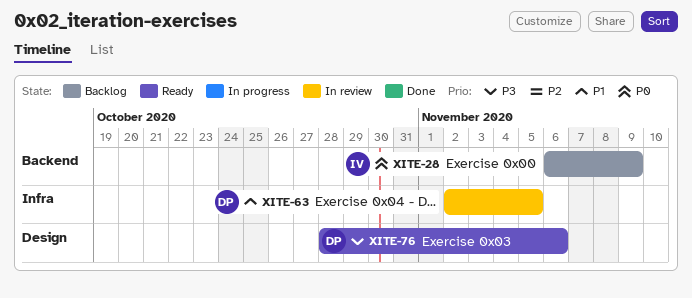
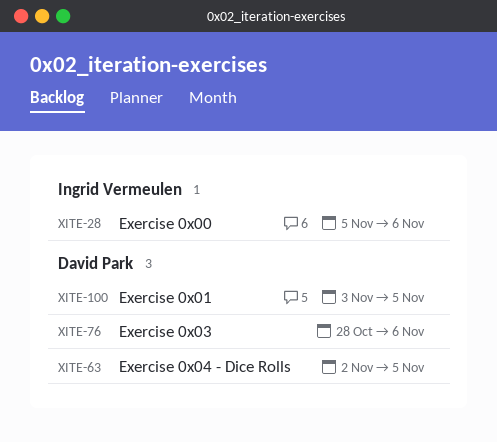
XITE-28, start: Nov 6 -> Nov 5
XITE-28, due: Nov 9 -> Nov 6
XITE-100: none -> present

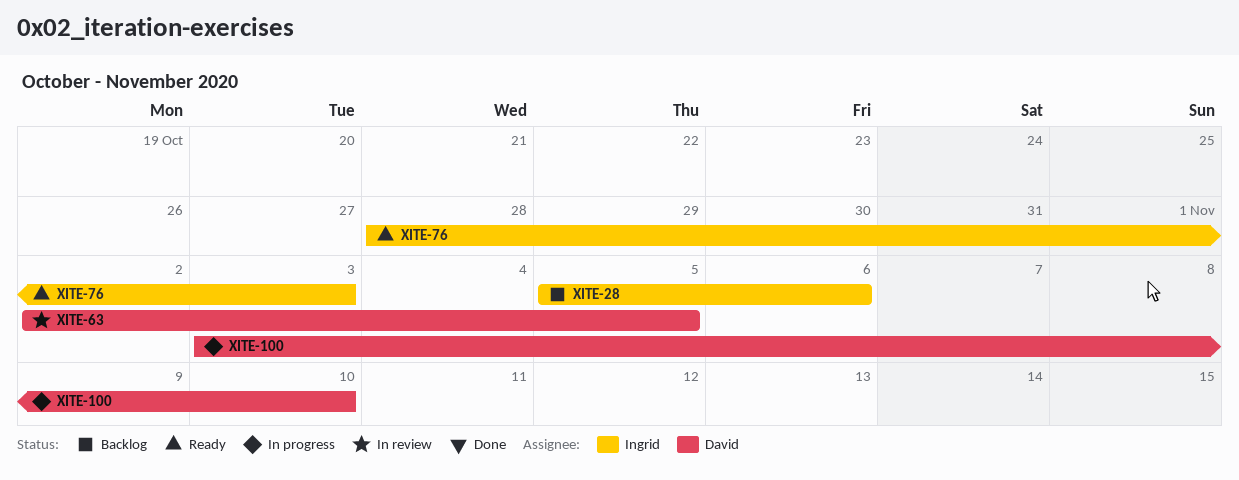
XITE-76, owner: David Park -> Ingrid Vermeulen
XITE-76, due: Nov 6 -> Nov 3
XITE-100, due: Nov 5 -> Nov 10

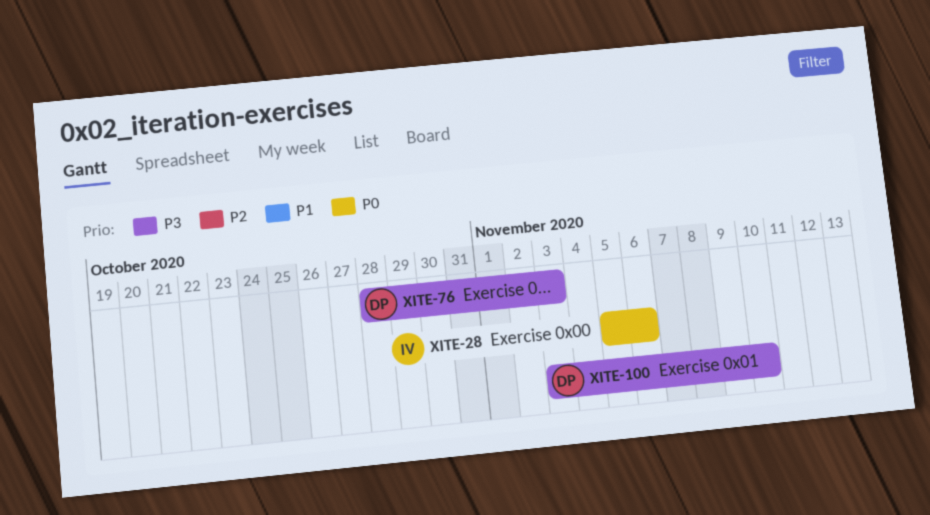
XITE-63: present -> none
XITE-76, owner: Ingrid -> David

